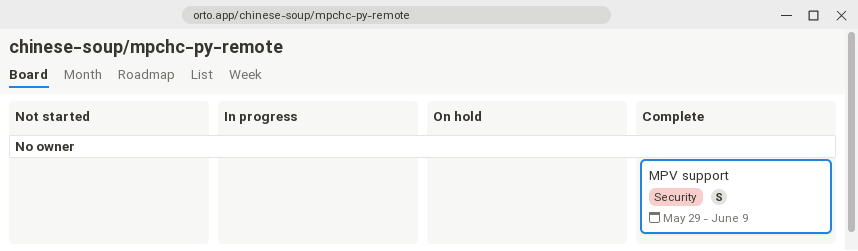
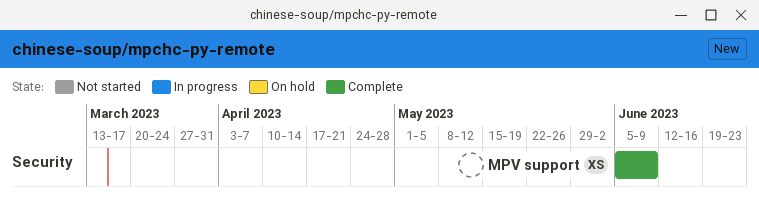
MPV support, estimate: S -> XS
MPV support, start: May 29 -> Jun 5

